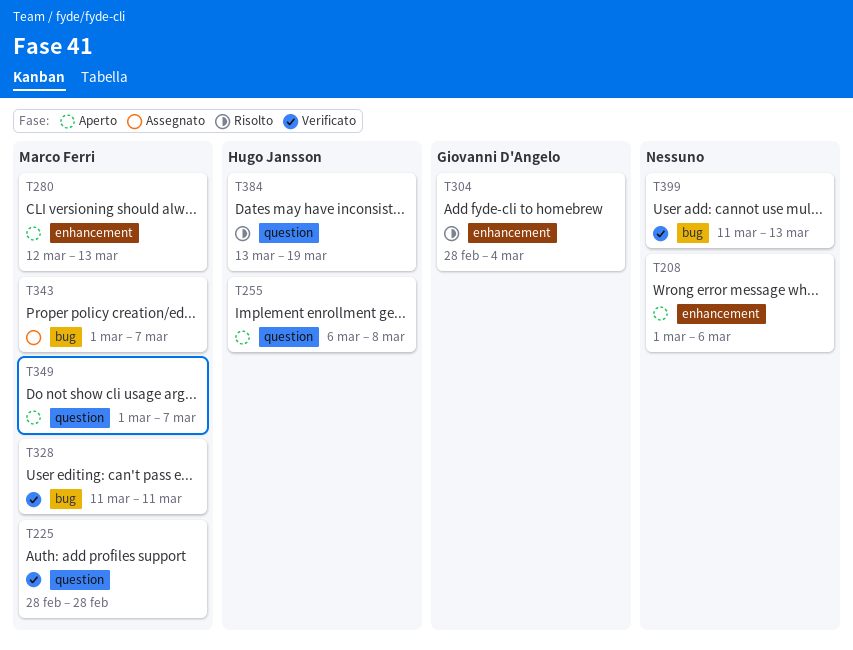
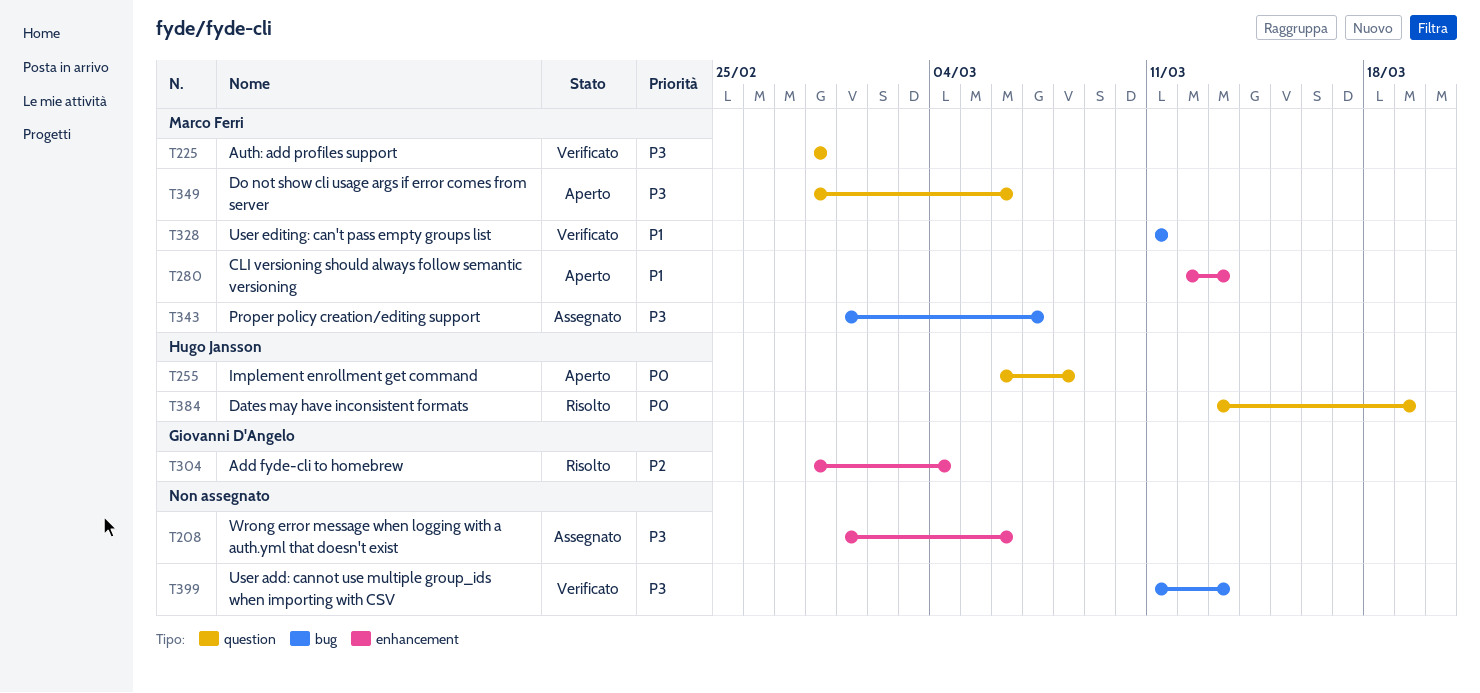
T208, status: Aperto -> Assegnato
T349, start: Mar 1 -> Feb 28
T349, due: Mar 7 -> Mar 6

